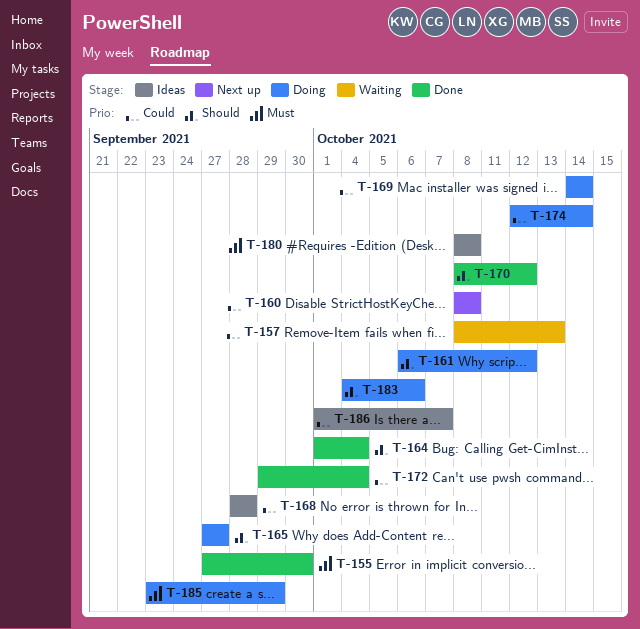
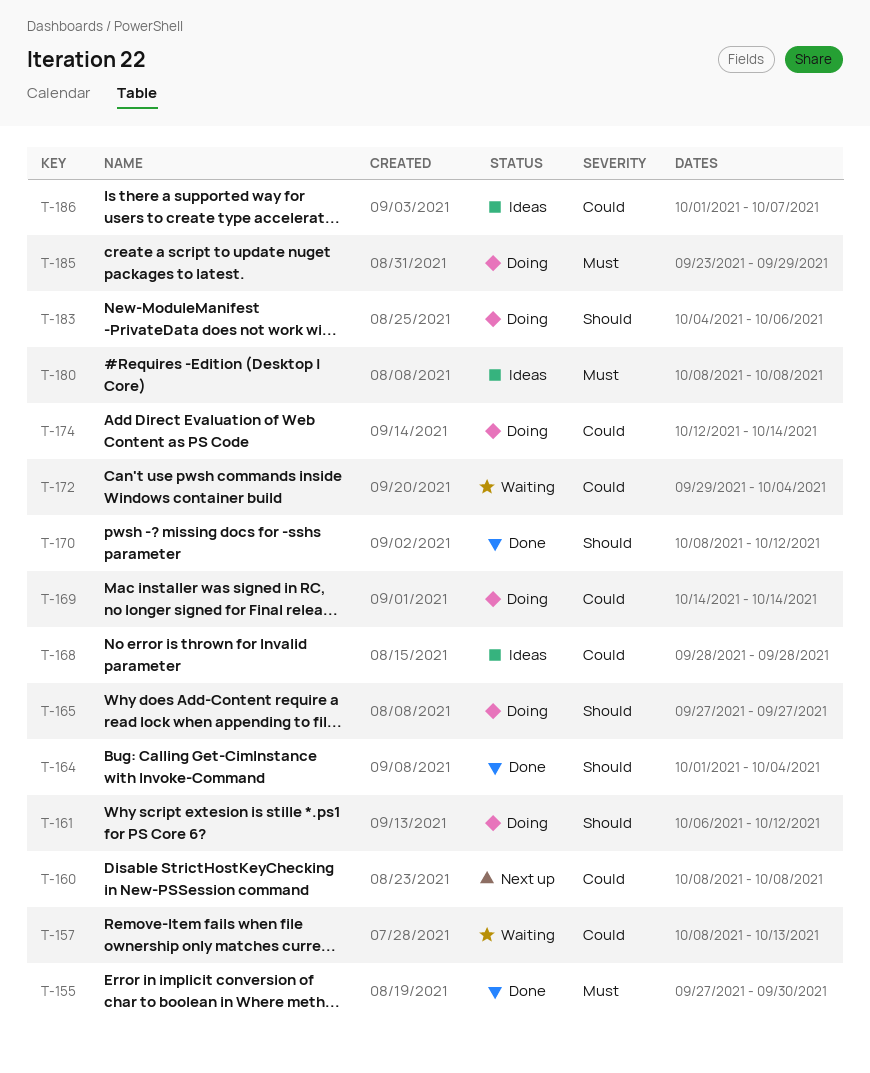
T-172, status: Done -> Waiting

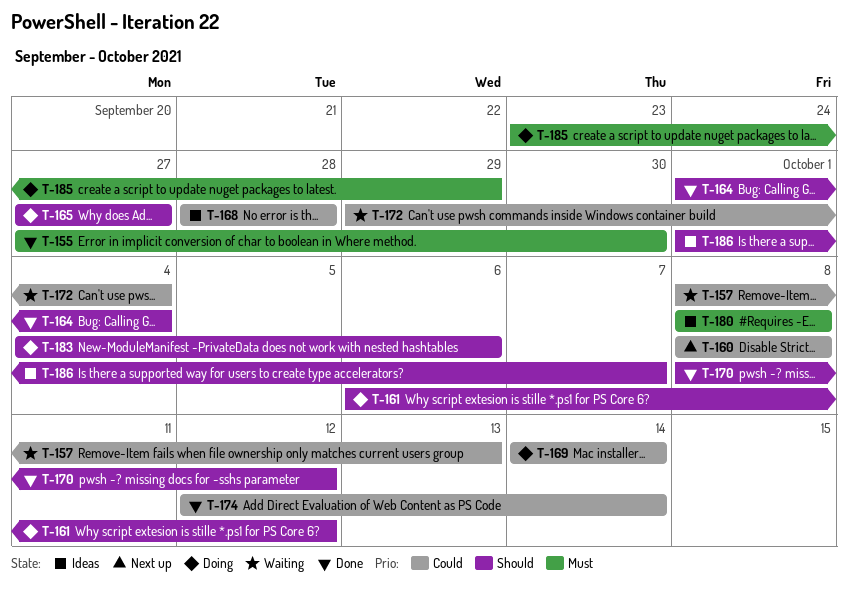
T-174, status: Doing -> Done
T-186, priority: Could -> Should

